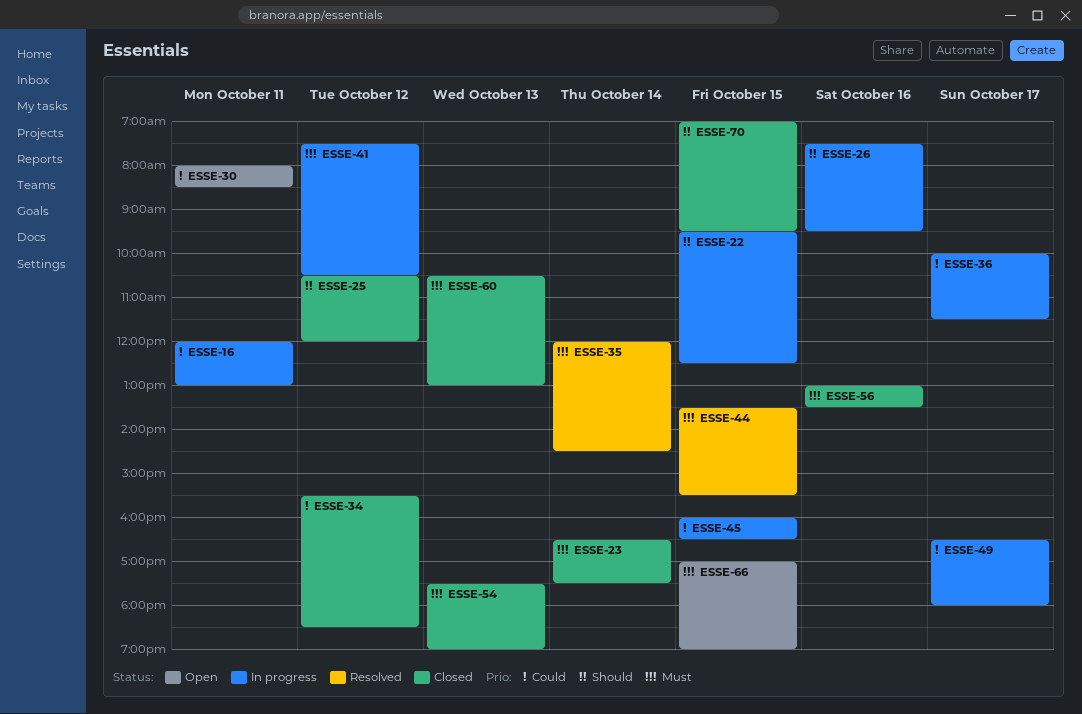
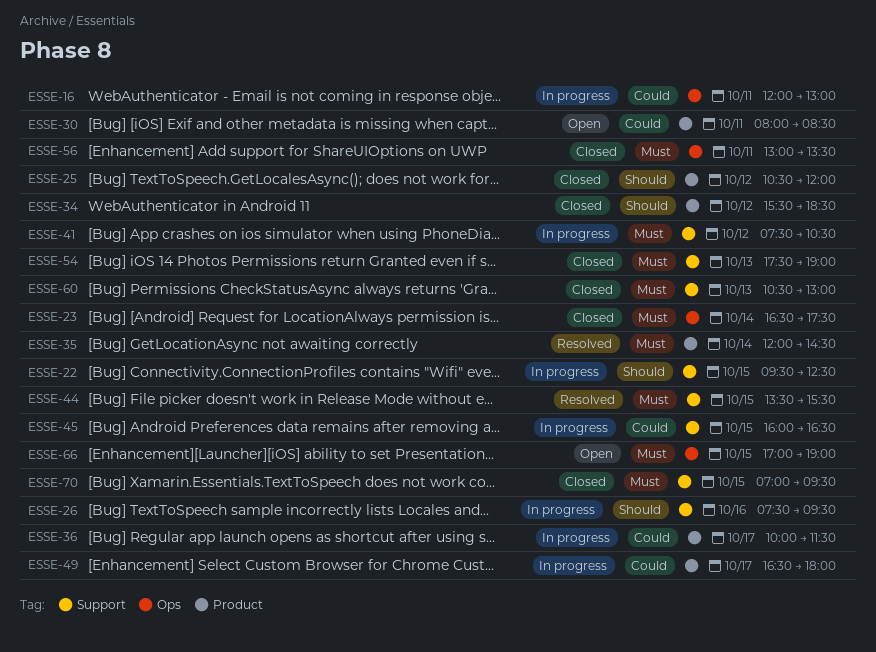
ESSE-34, priority: Could -> Should
ESSE-56, day: Oct 16 -> Oct 11
ESSE-70, priority: Should -> Must

